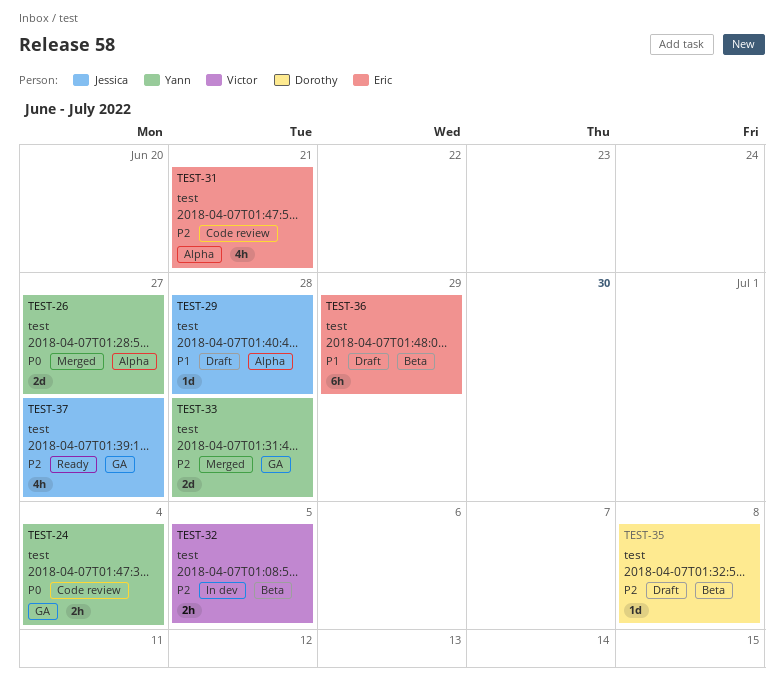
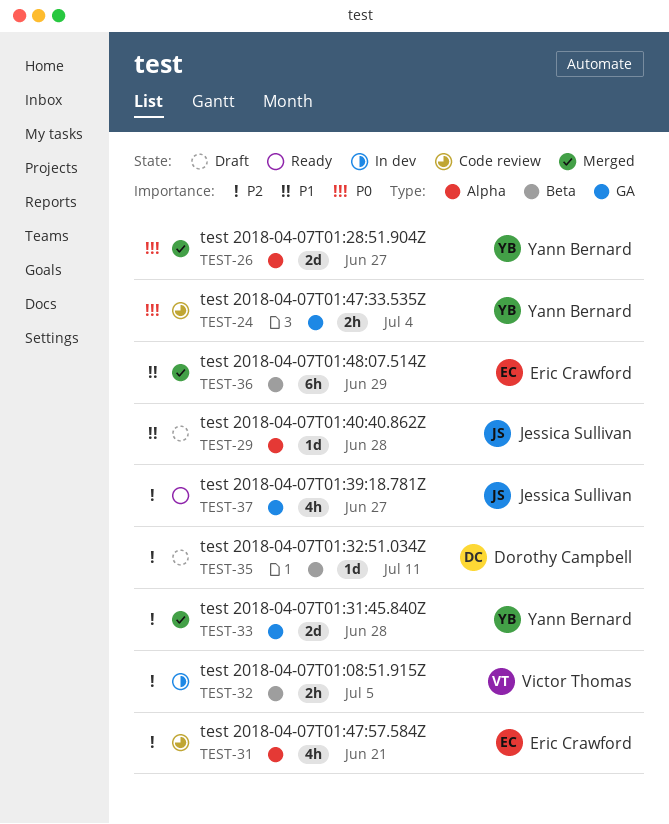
TEST-35, due: Jul 8 -> Jul 11
TEST-36, status: Draft -> Merged

